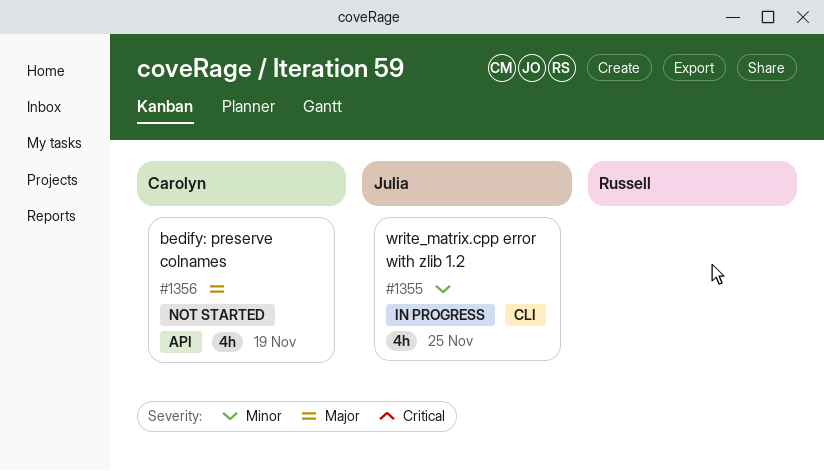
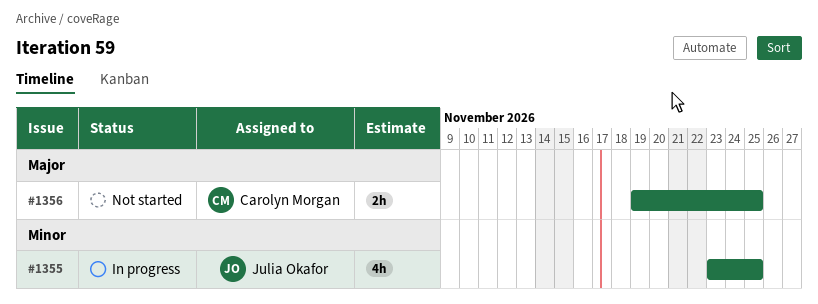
#1356, estimate: 4h -> 2h
#1356, due: Nov 19 -> Nov 25

